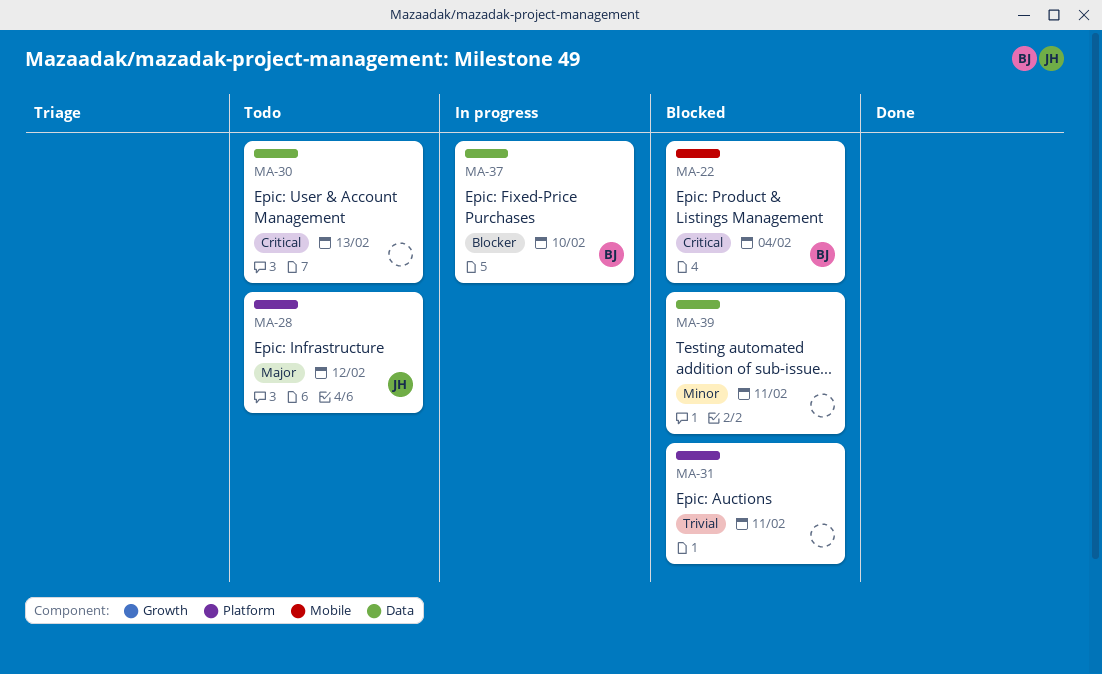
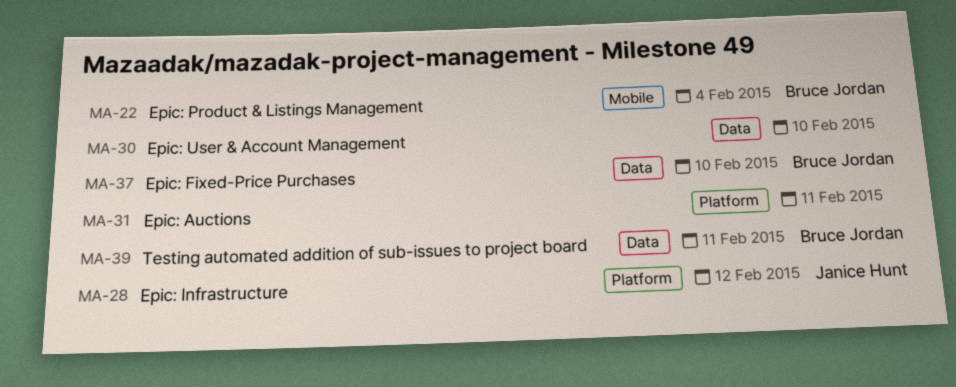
MA-30, due: Feb 13 -> Feb 10
MA-39, owner: none -> Bruce Jordan

